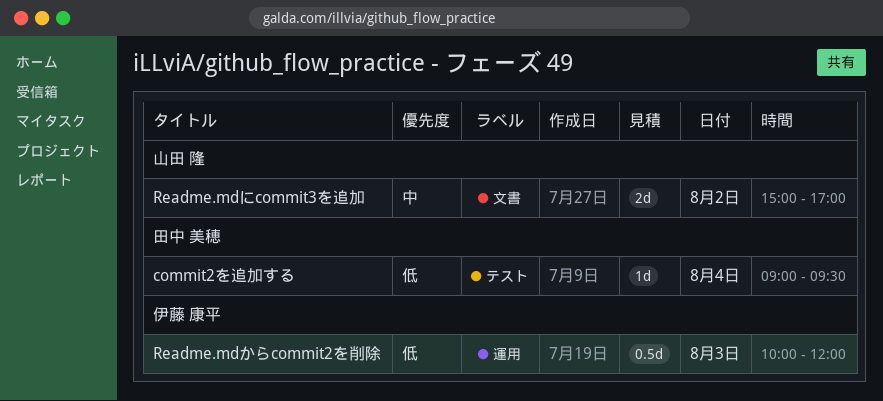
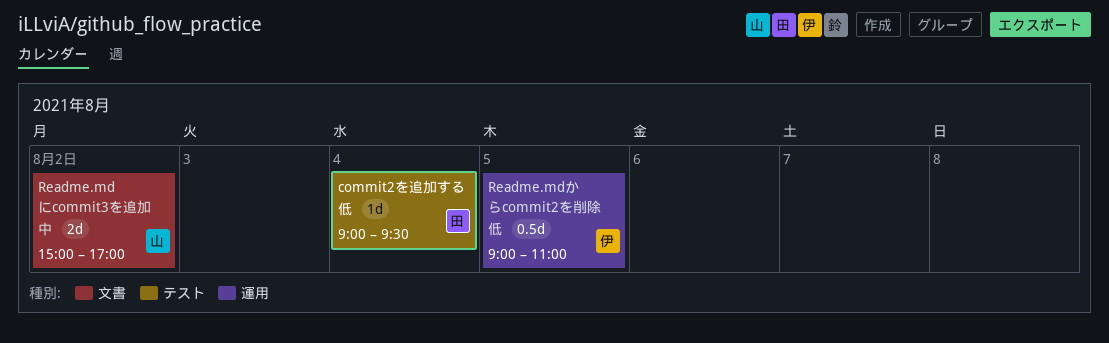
Readme.mdからcommit2を削除, day: Aug 3 -> Aug 5
Readme.mdからcommit2を削除, begins: 10:00 -> 09:00
Readme.mdからcommit2を削除, ends: 12:00 -> 11:00

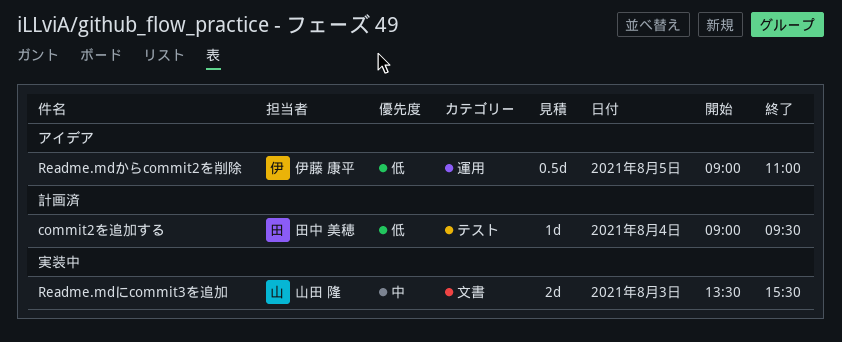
Readme.mdにcommit3を追加, day: Aug 2 -> Aug 3
Readme.mdにcommit3を追加, begins: 15:00 -> 13:30
Readme.mdにcommit3を追加, ends: 17:00 -> 15:30

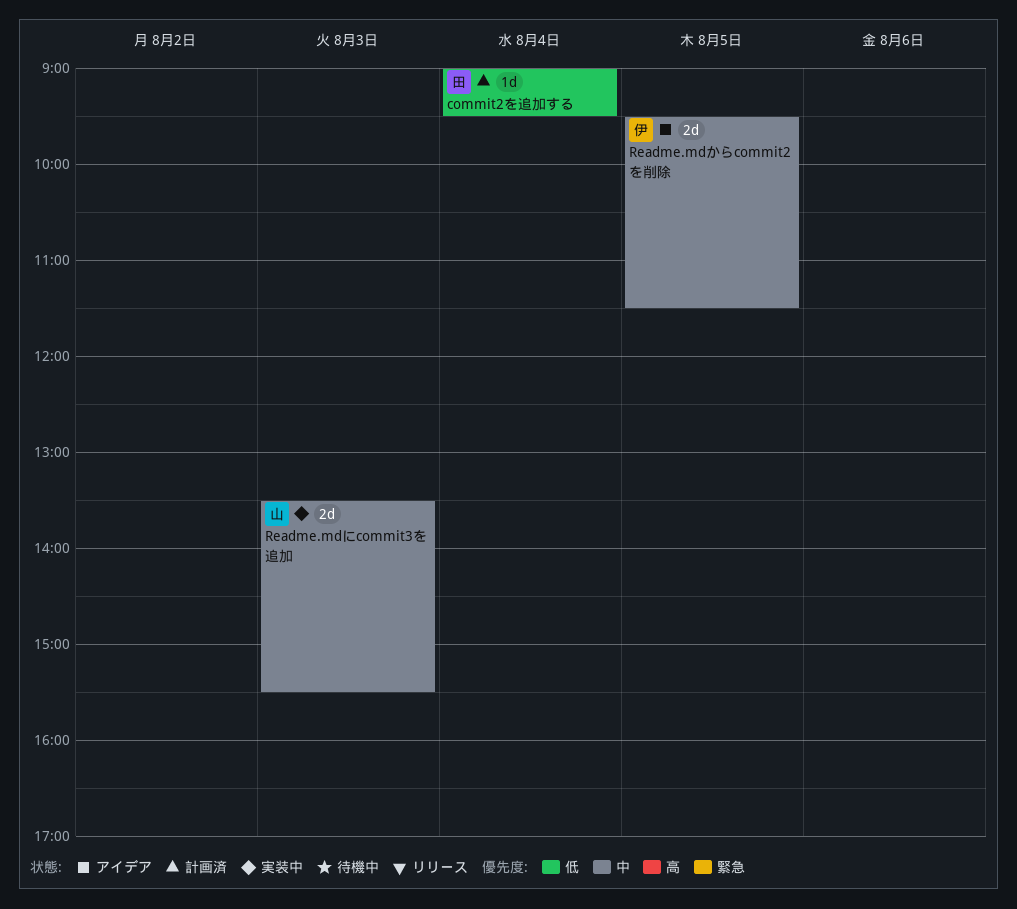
Readme.mdからcommit2を削除, priority: 低 -> 中
Readme.mdからcommit2を削除, estimate: 0.5d -> 2d
Readme.mdからcommit2を削除, begins: 09:00 -> 09:30
Readme.mdからcommit2を削除, ends: 11:00 -> 11:30

